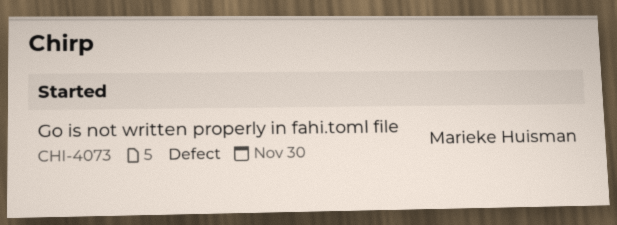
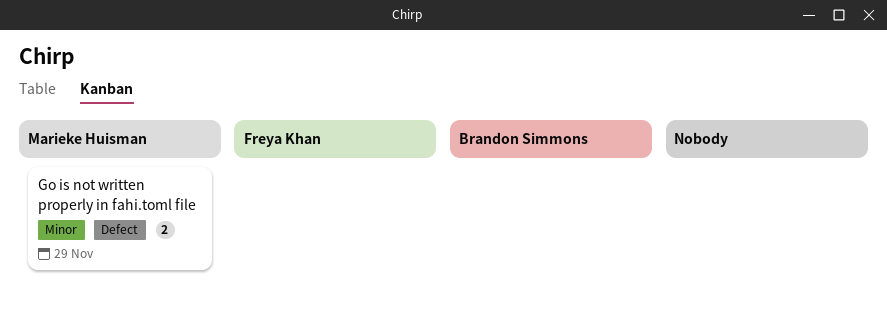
Go is not written properly in fahi.toml file, due: Nov 30 -> Nov 29

